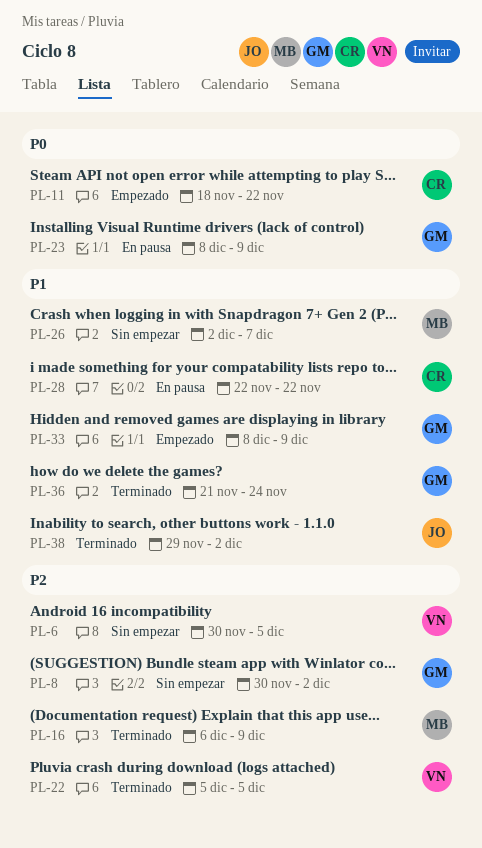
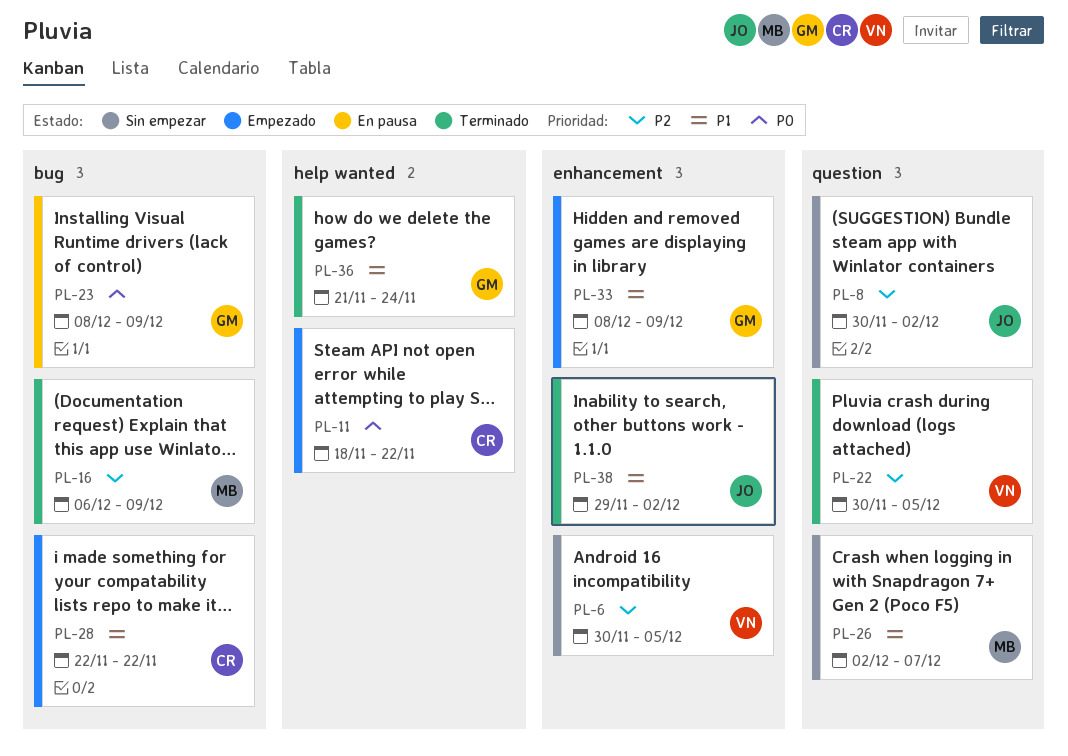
PL-8, owner: GM -> JO
PL-22, start: Dec 5 -> Nov 30
PL-28, status: En pausa -> Empezado

